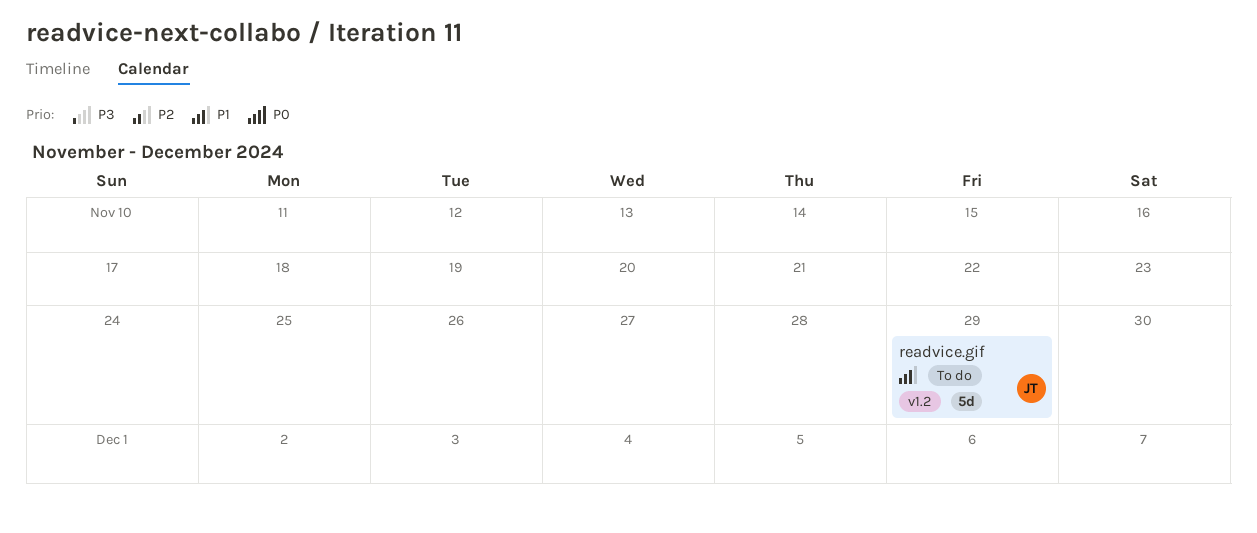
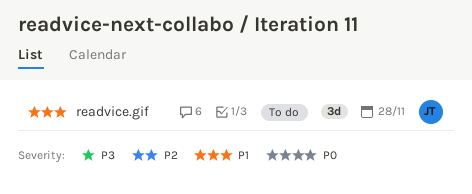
readvice.gif, estimate: 5d -> 3d
readvice.gif, due: Nov 29 -> Nov 28

